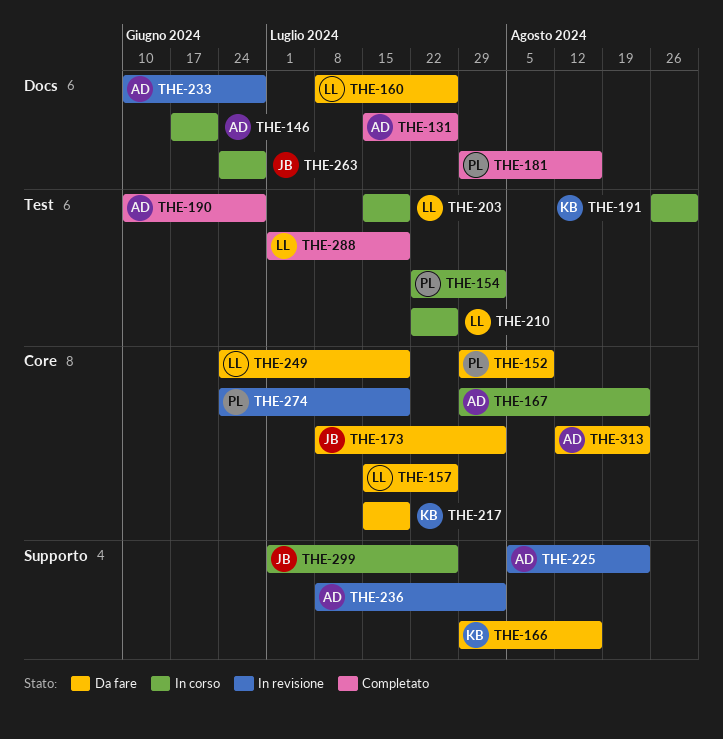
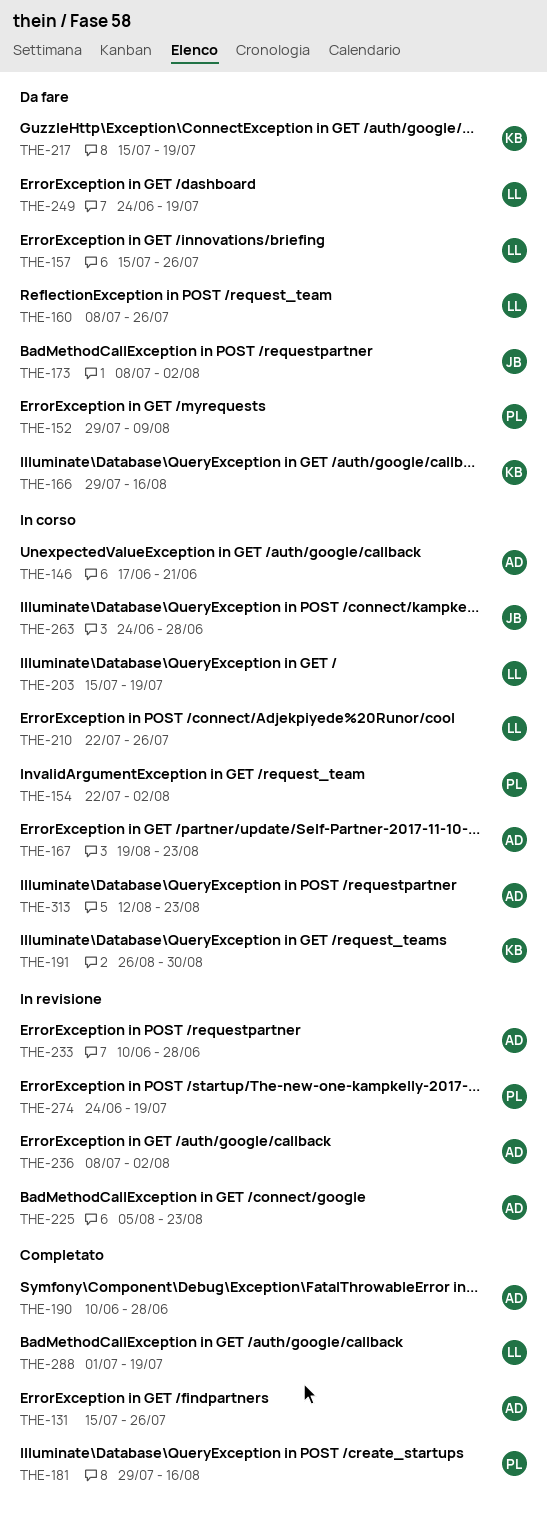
THE-167, start: Jul 29 -> Aug 19
THE-299: present -> none
THE-313, status: Da fare -> In corso

